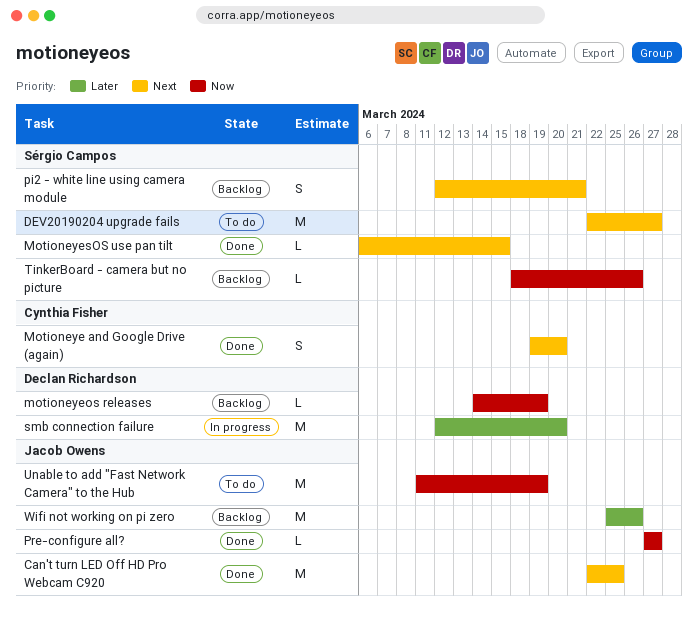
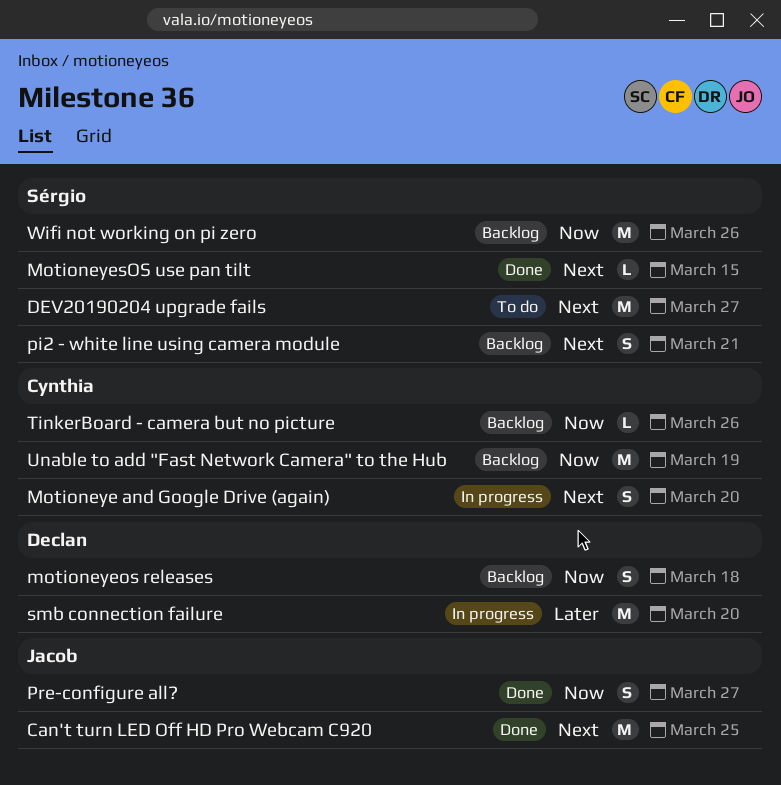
Motioneye and Google Drive (again), status: Done -> In progress
motioneyeos releases, estimate: L -> S
motioneyeos releases, due: Mar 19 -> Mar 18
Pre-configure all?, estimate: L -> S
TinkerBoard - camera but no picture, owner: Sérgio Campos -> Cynthia Fisher
Unable to add "Fast Network Camera" to the Hub, status: To do -> Backlog
Unable to add "Fast Network Camera" to the Hub, owner: Jacob Owens -> Cynthia Fisher
Wifi not working on pi zero, owner: Jacob Owens -> Sérgio Campos
Wifi not working on pi zero, priority: Later -> Now

